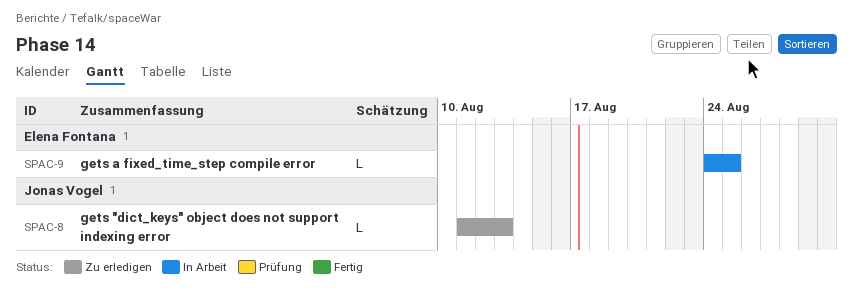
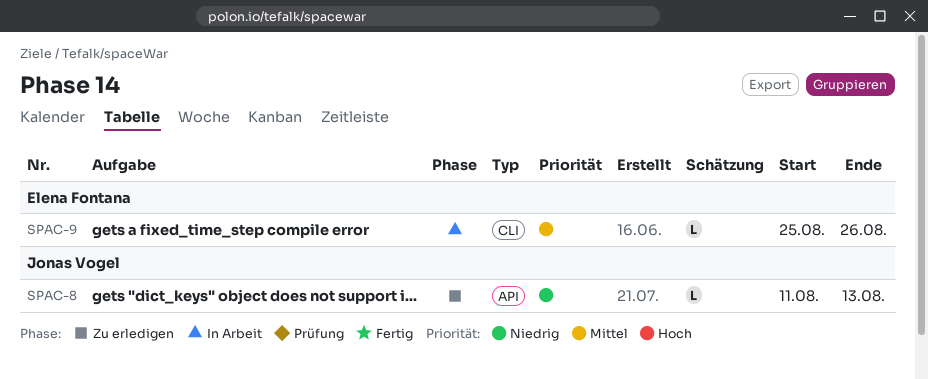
SPAC-9, start: Aug 24 -> Aug 25
SPAC-9, due: Aug 25 -> Aug 26

